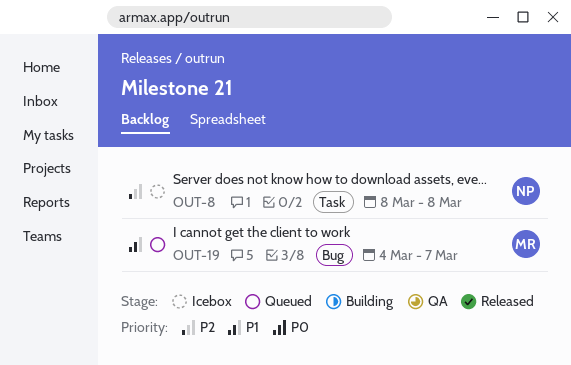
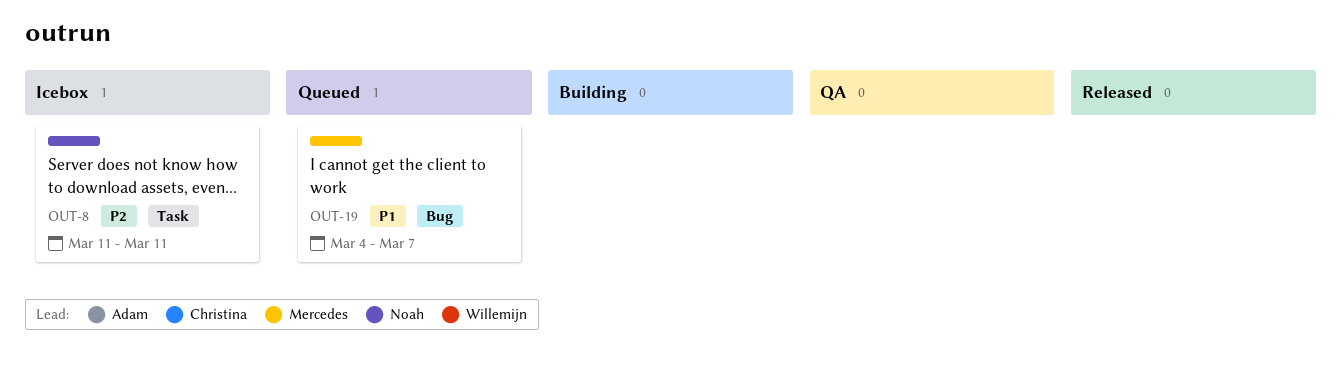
OUT-8, start: Mar 8 -> Mar 11
OUT-8, due: Mar 8 -> Mar 11

